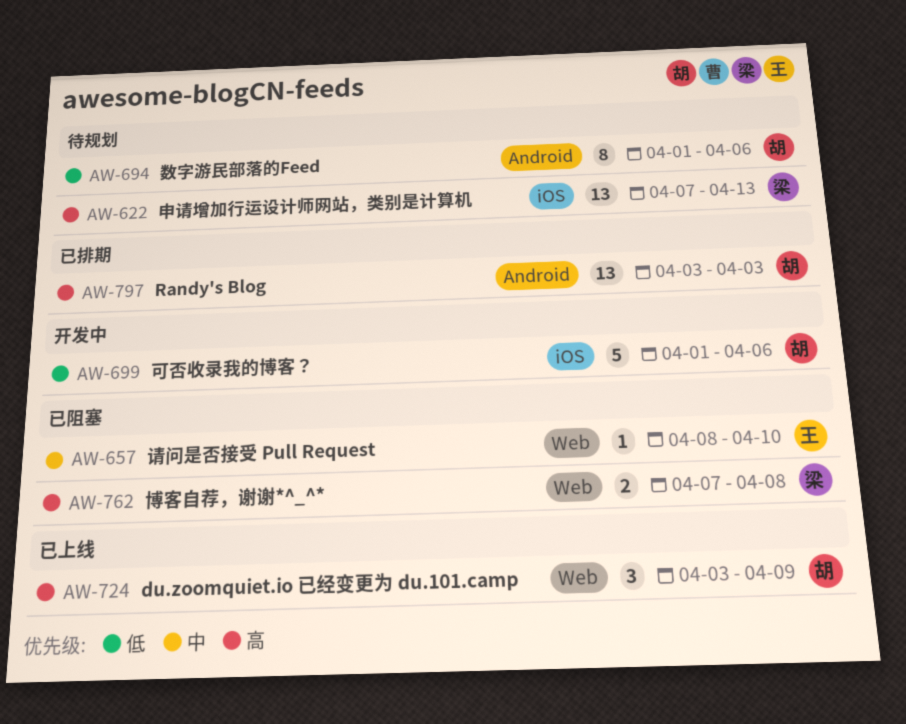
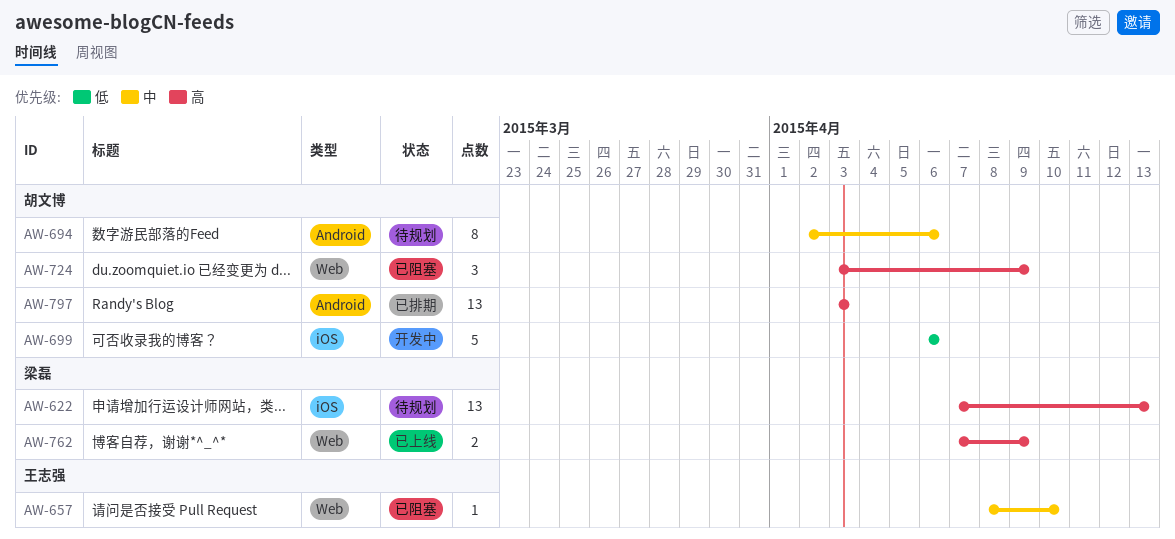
AW-694, priority: 低 -> 中
AW-694, start: Apr 1 -> Apr 2
AW-699, start: Apr 1 -> Apr 6
AW-724, status: 已上线 -> 已阻塞
AW-762, status: 已阻塞 -> 已上线
AW-762, due: Apr 8 -> Apr 9

